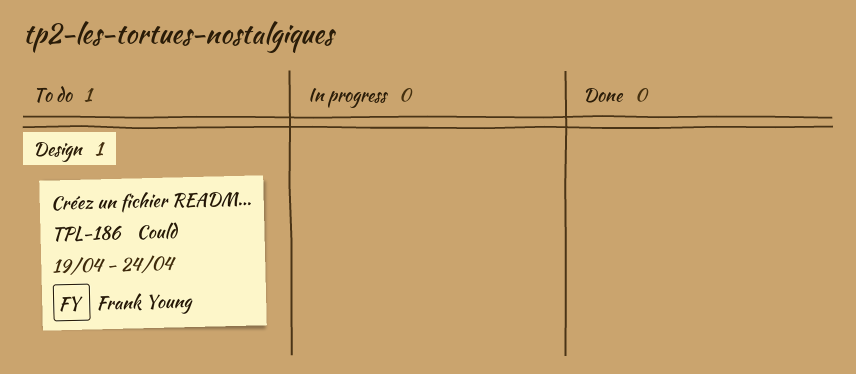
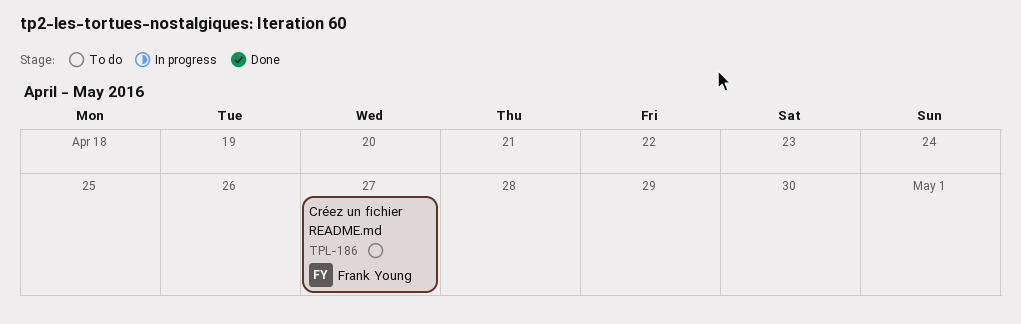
TPL-186, due: Apr 24 -> Apr 27

